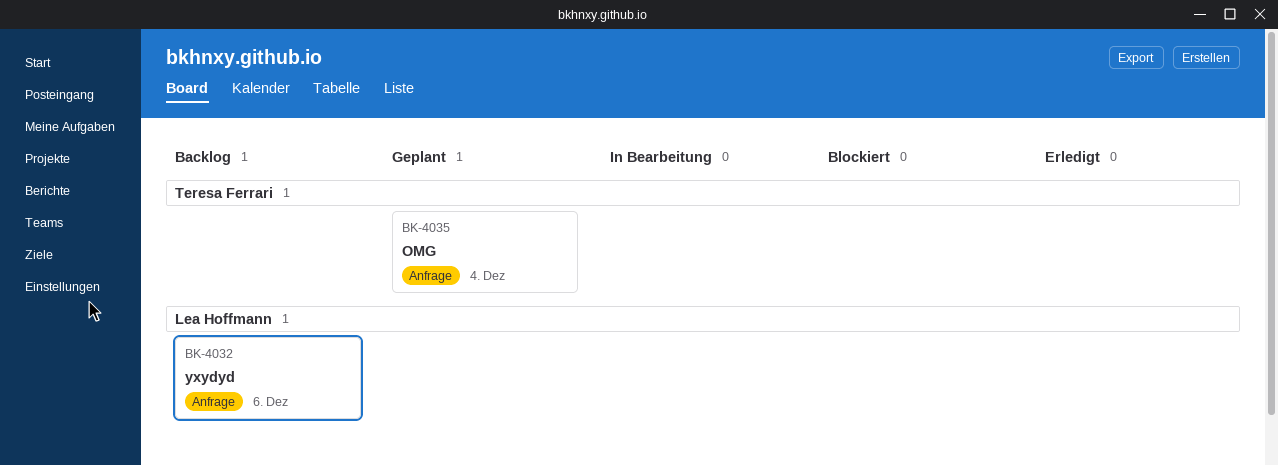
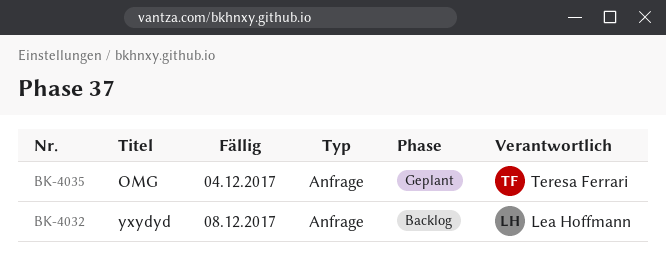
BK-4032, due: Dec 6 -> Dec 8

